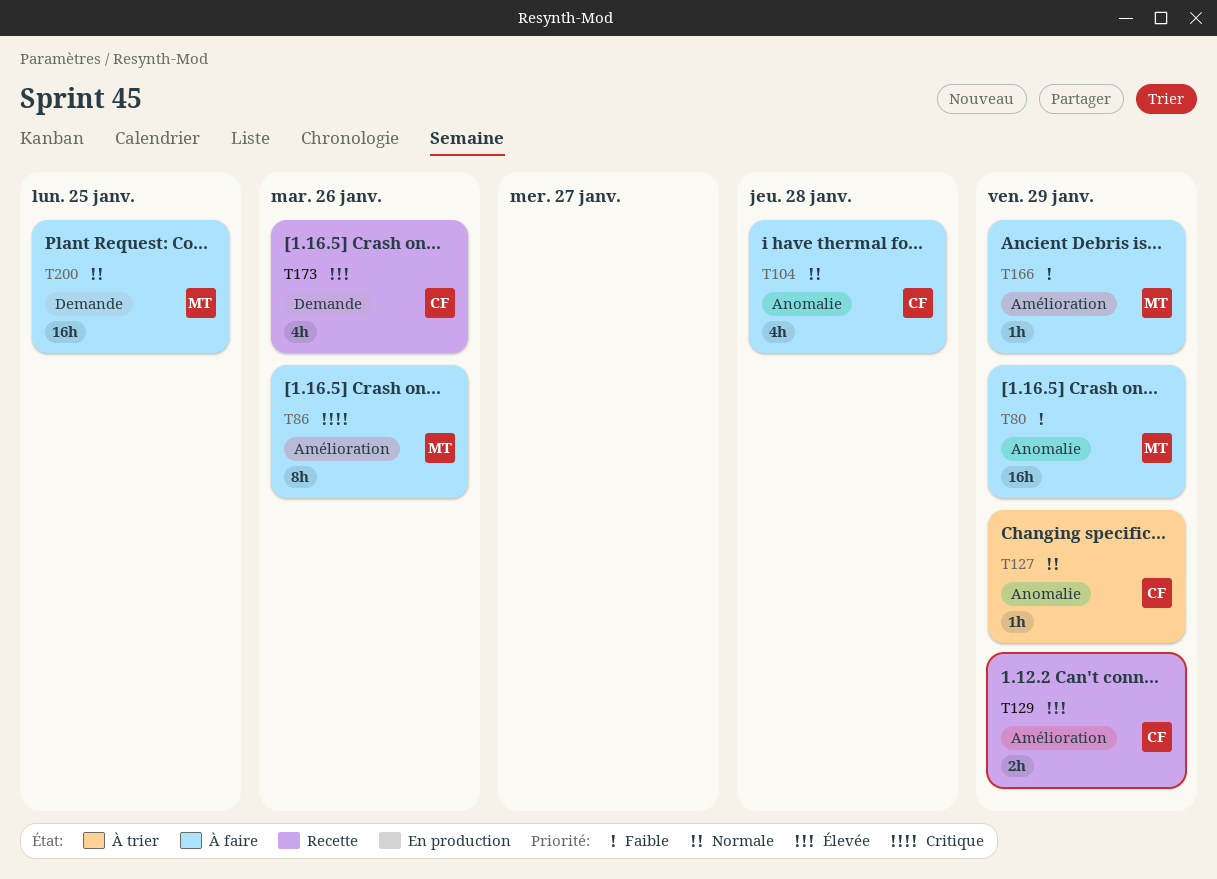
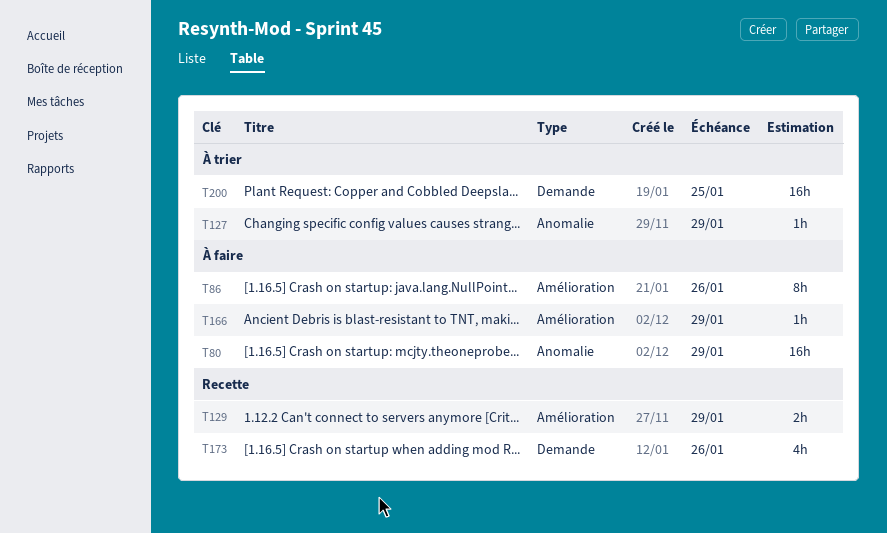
T104: present -> none
T200, status: À faire -> À trier

